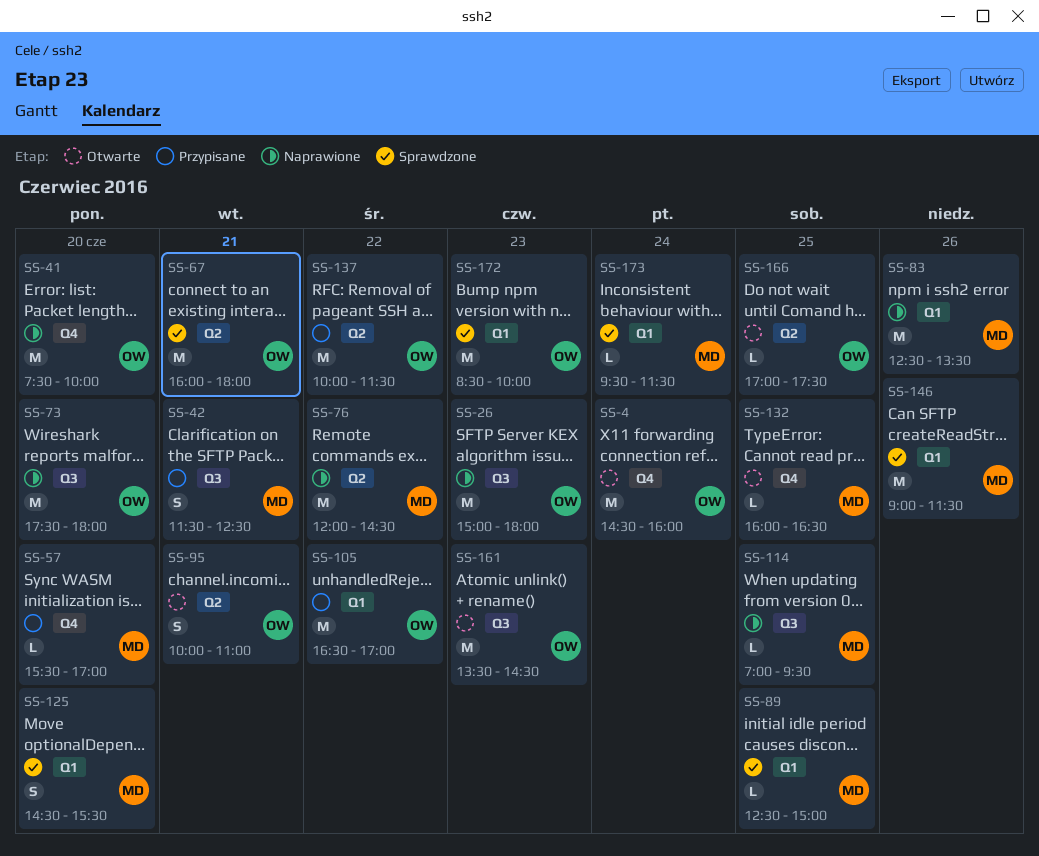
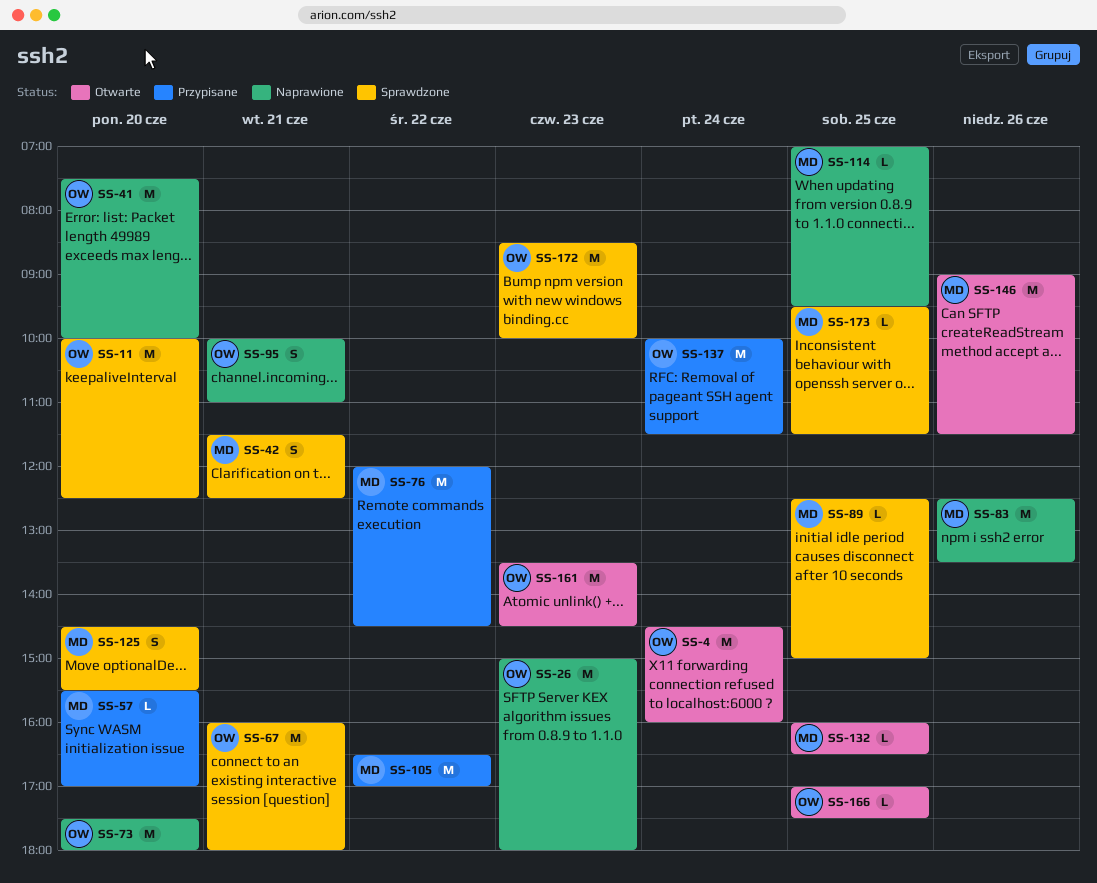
SS-11: none -> present
SS-42, status: Przypisane -> Sprawdzone
SS-76, status: Naprawione -> Przypisane
SS-95, status: Otwarte -> Naprawione
SS-105, owner: OW -> MD
SS-137, day: Jun 22 -> Jun 24
SS-146, status: Sprawdzone -> Otwarte
SS-173, day: Jun 24 -> Jun 25

